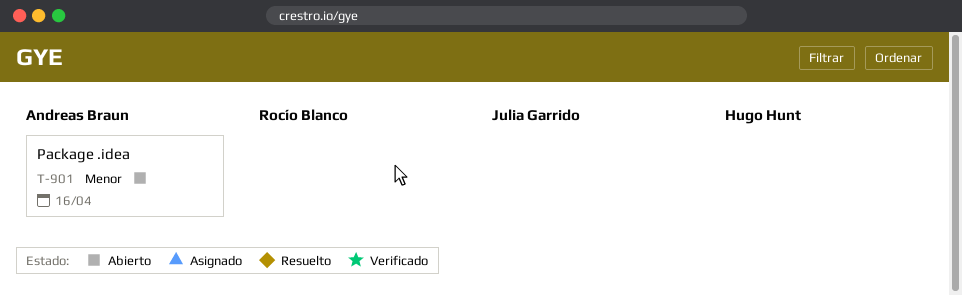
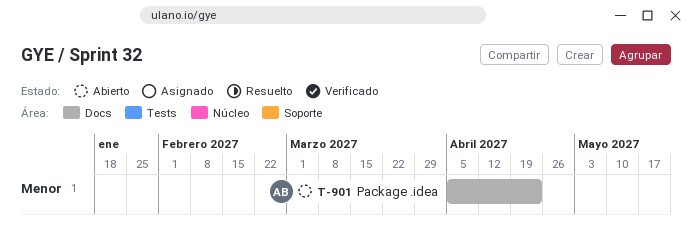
T-901, due: Apr 16 -> Apr 23

